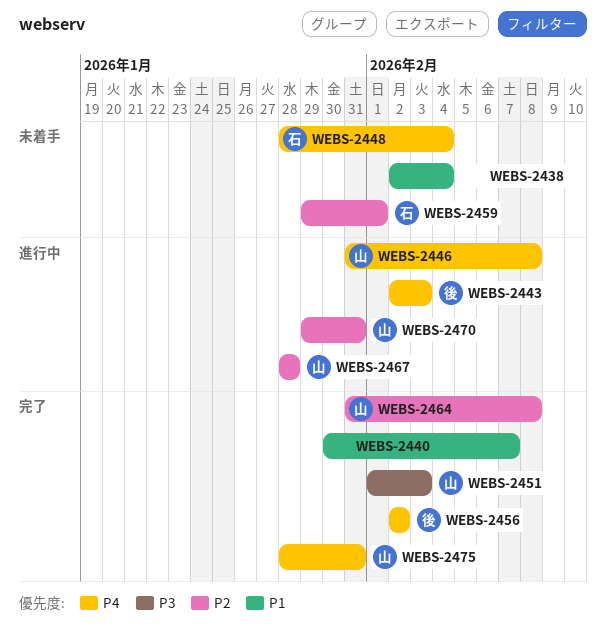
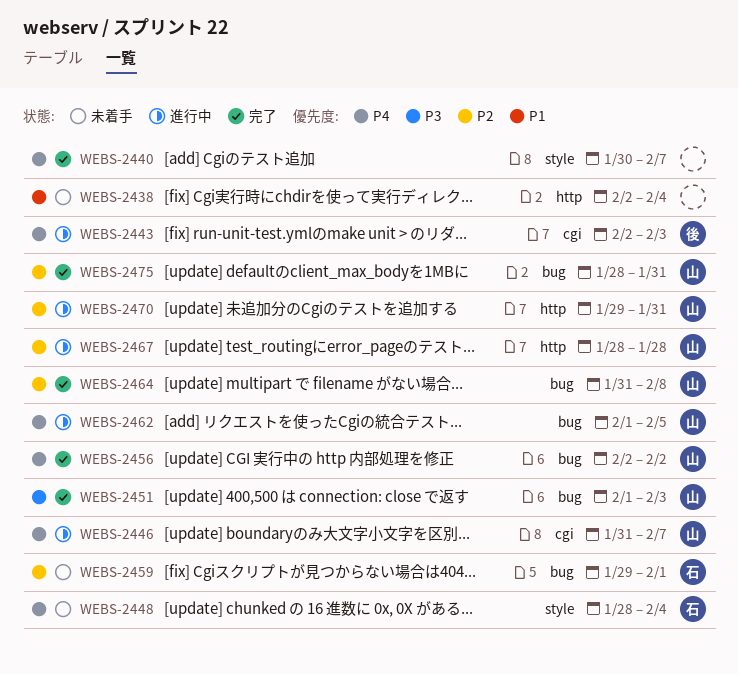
WEBS-2440, priority: P1 -> P4
WEBS-2446, due: Feb 8 -> Feb 7
WEBS-2456, owner: 後 -> 山
WEBS-2462: none -> present
WEBS-2475, priority: P4 -> P2

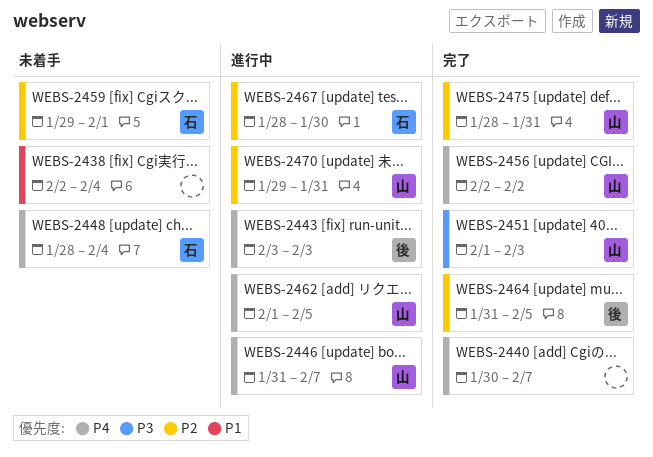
WEBS-2443, start: Feb 2 -> Feb 3
WEBS-2464, owner: 山 -> 後
WEBS-2464, due: Feb 8 -> Feb 5
WEBS-2467, owner: 山 -> 石
WEBS-2467, due: Jan 28 -> Jan 30

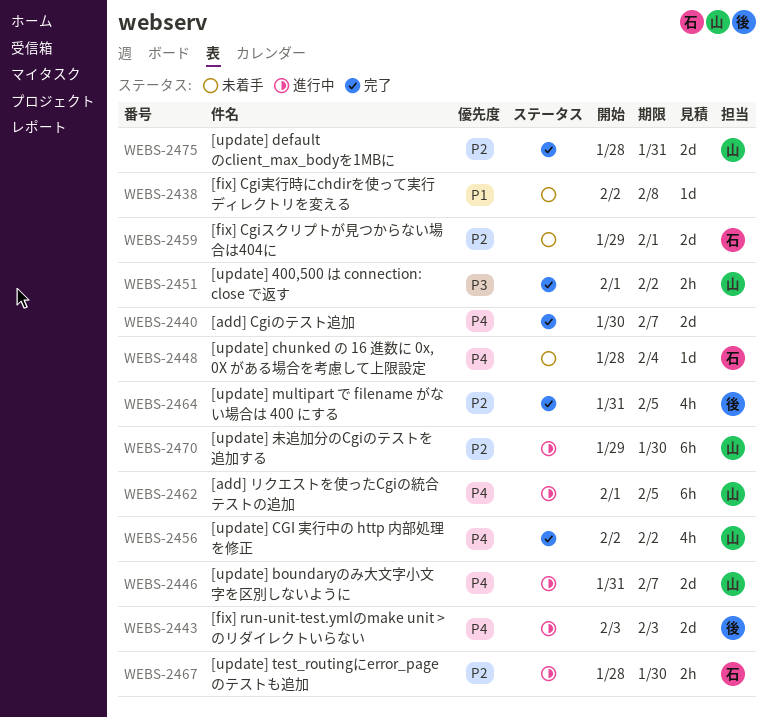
WEBS-2438, due: Feb 4 -> Feb 8
WEBS-2451, due: Feb 3 -> Feb 2
WEBS-2470, due: Jan 31 -> Jan 30

